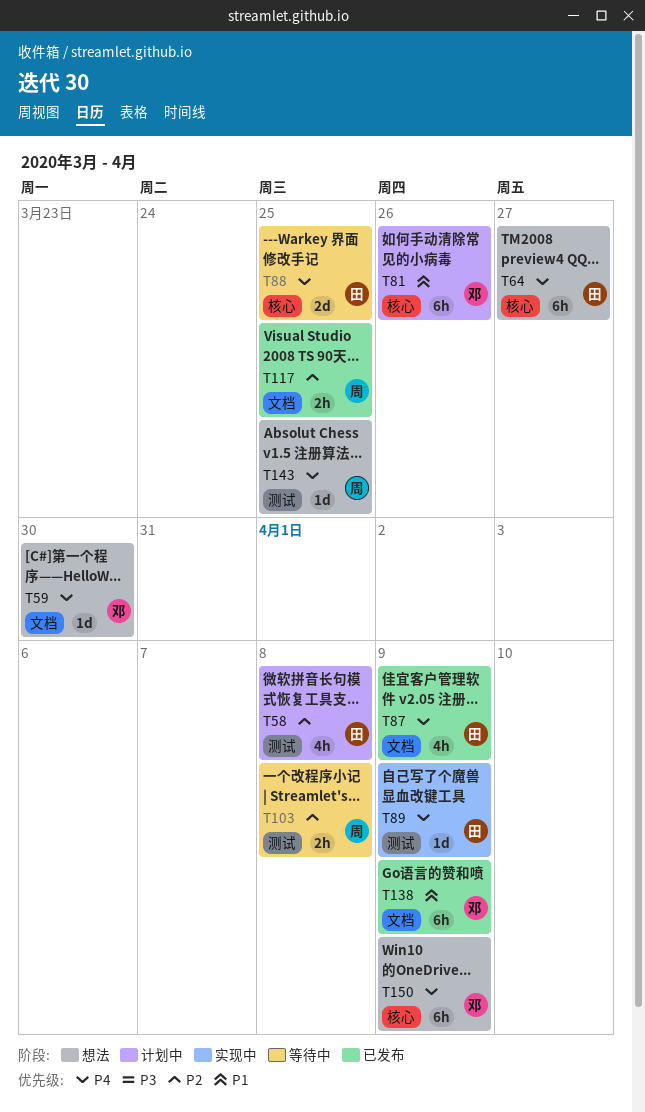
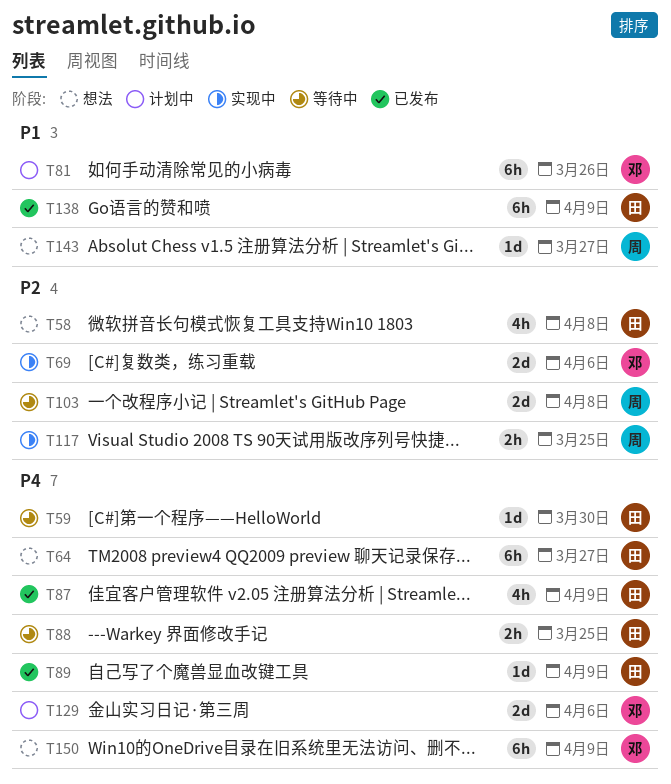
T58, status: 计划中 -> 想法
T59, status: 想法 -> 等待中
T59, owner: 邓 -> 田
T69: none -> present
T88, estimate: 2d -> 2h
T89, status: 实现中 -> 已发布
T103, estimate: 2h -> 2d
T117, status: 已发布 -> 实现中
T129: none -> present
T138, owner: 邓 -> 田
T143, priority: P4 -> P1
T143, due: Mar 25 -> Mar 27

